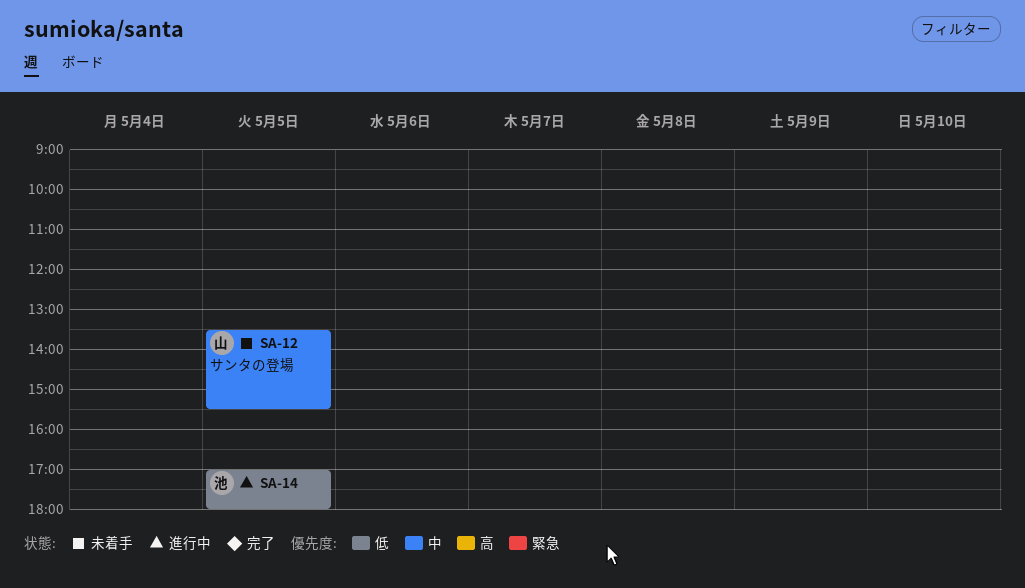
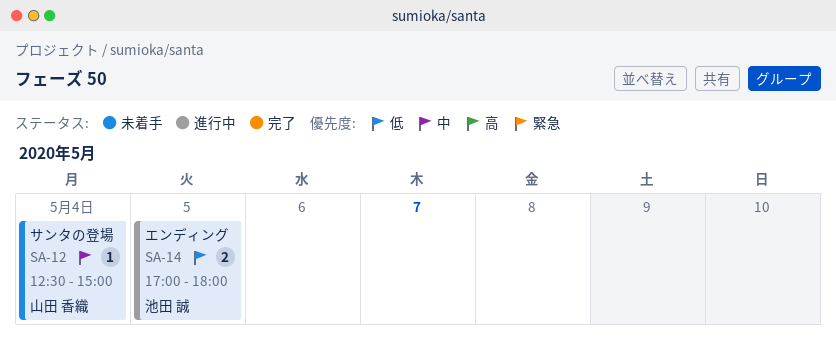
SA-12, day: May 5 -> May 4
SA-12, begins: 13:30 -> 12:30
SA-12, ends: 15:30 -> 15:00

